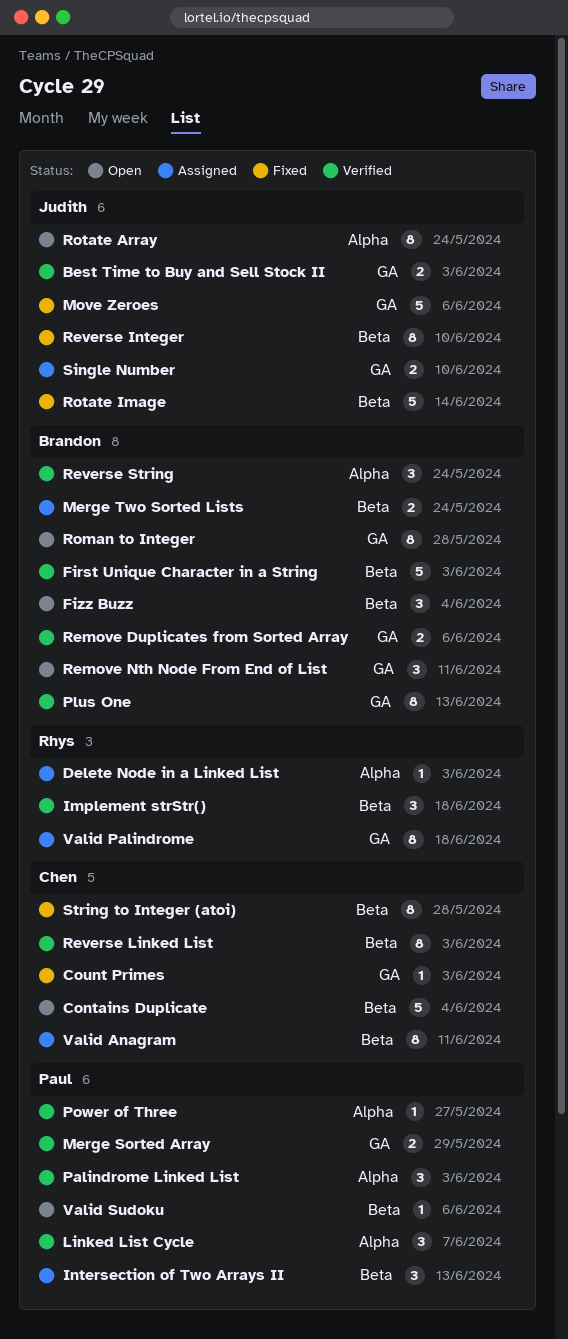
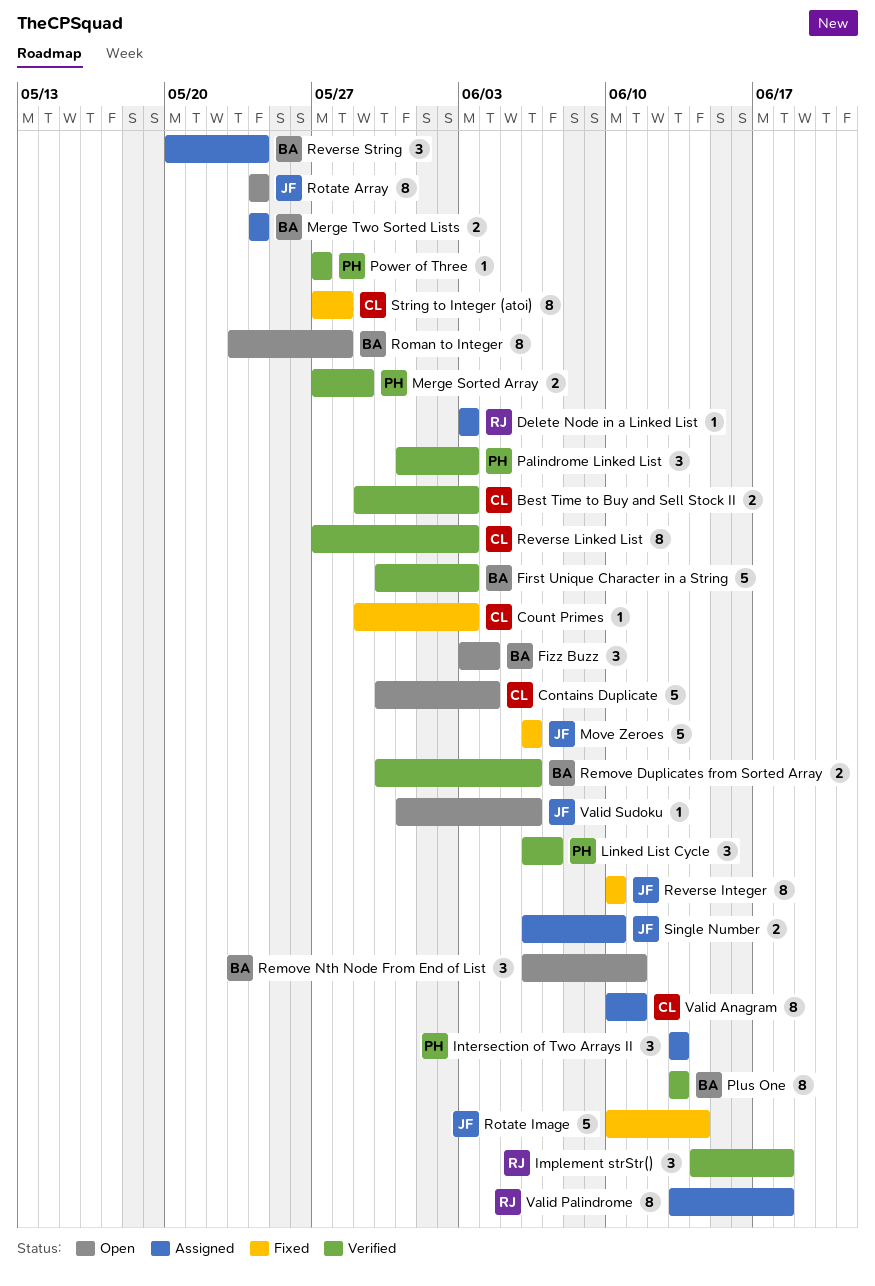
Best Time to Buy and Sell Stock II, owner: Judith -> Chen
Reverse String, status: Verified -> Assigned
Valid Sudoku, owner: Paul -> Judith

